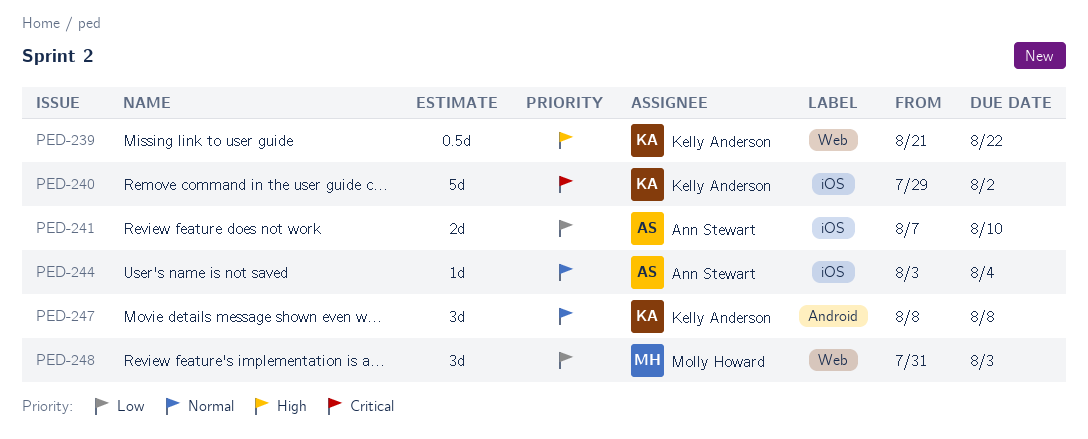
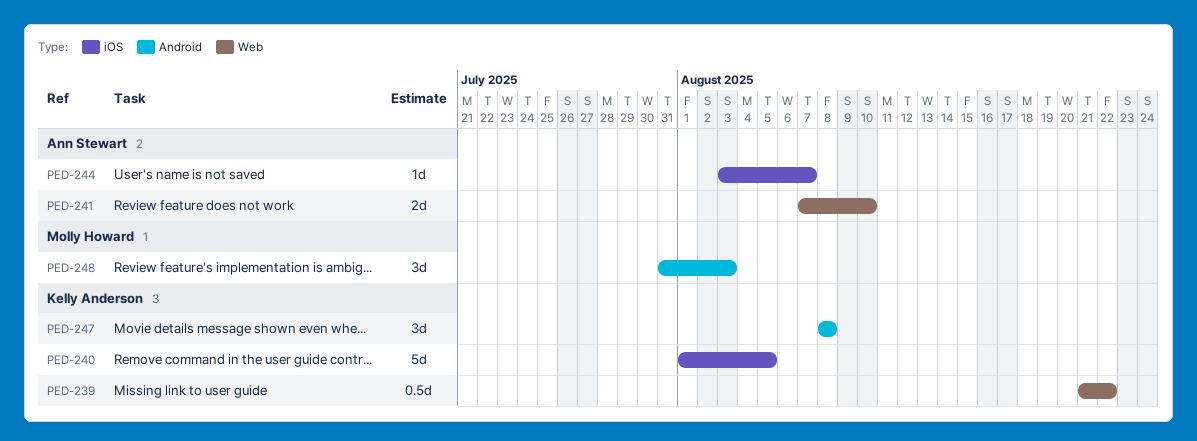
PED-240, start: Jul 29 -> Aug 1
PED-240, due: Aug 2 -> Aug 5
PED-241, label: iOS -> Web
PED-244, due: Aug 4 -> Aug 7
PED-248, label: Web -> Android

